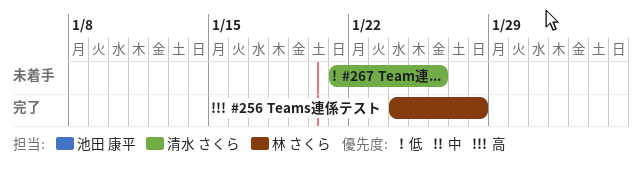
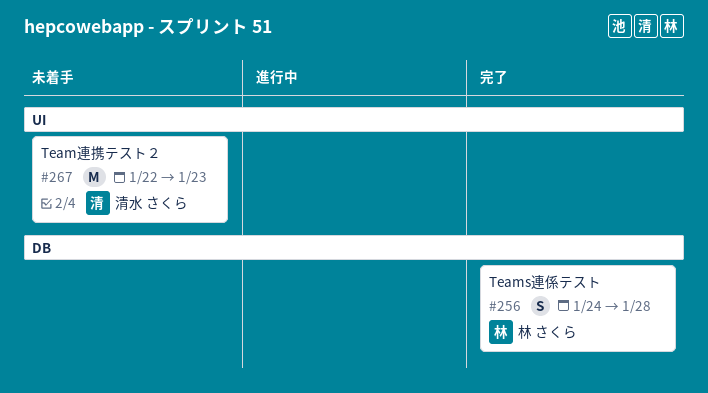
#267, start: Jan 21 -> Jan 22
#267, due: Jan 26 -> Jan 23

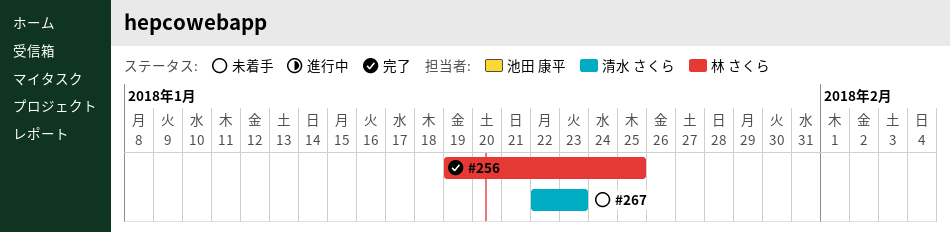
#256, start: Jan 24 -> Jan 19
#256, due: Jan 28 -> Jan 25

